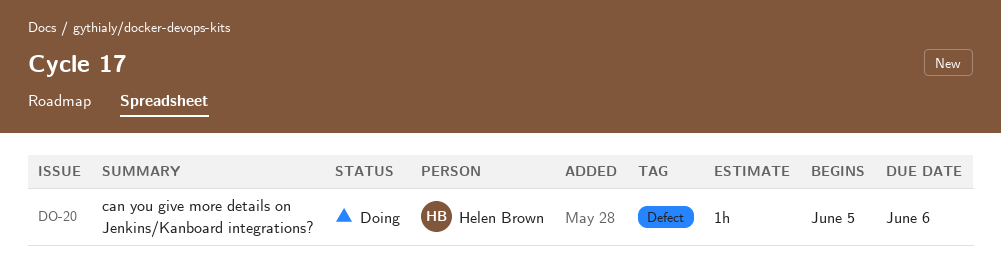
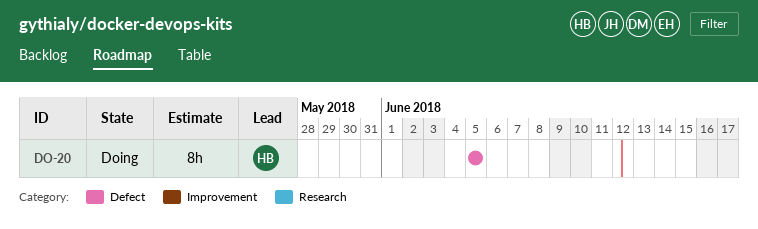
DO-20, estimate: 1h -> 8h
DO-20, due: Jun 6 -> Jun 5

